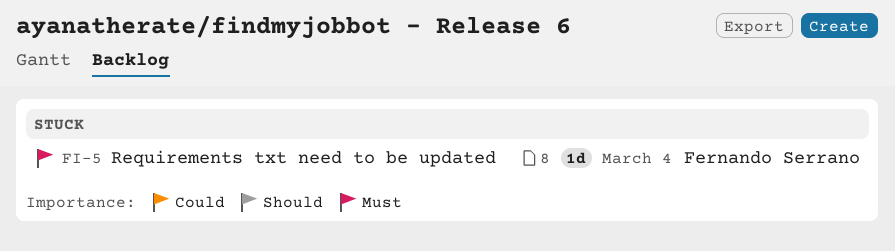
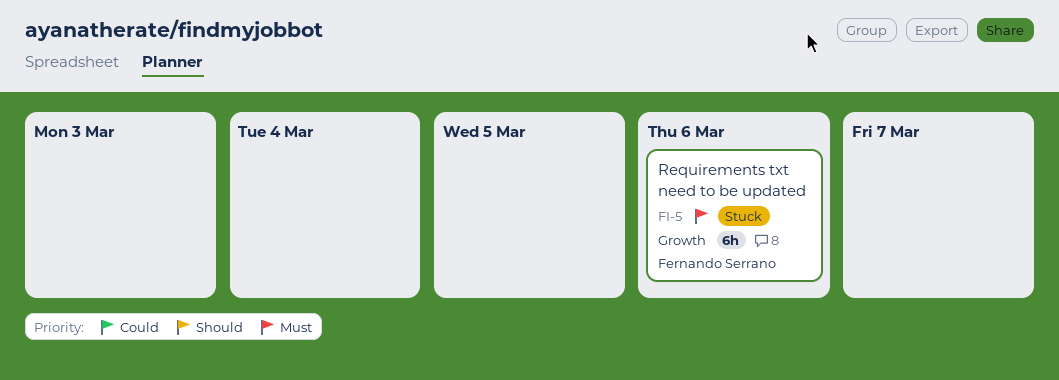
FI-5, estimate: 1d -> 6h
FI-5, due: Mar 4 -> Mar 6

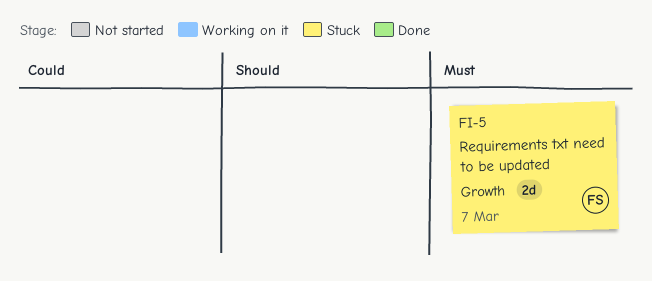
FI-5, estimate: 6h -> 2d
FI-5, due: Mar 6 -> Mar 7

